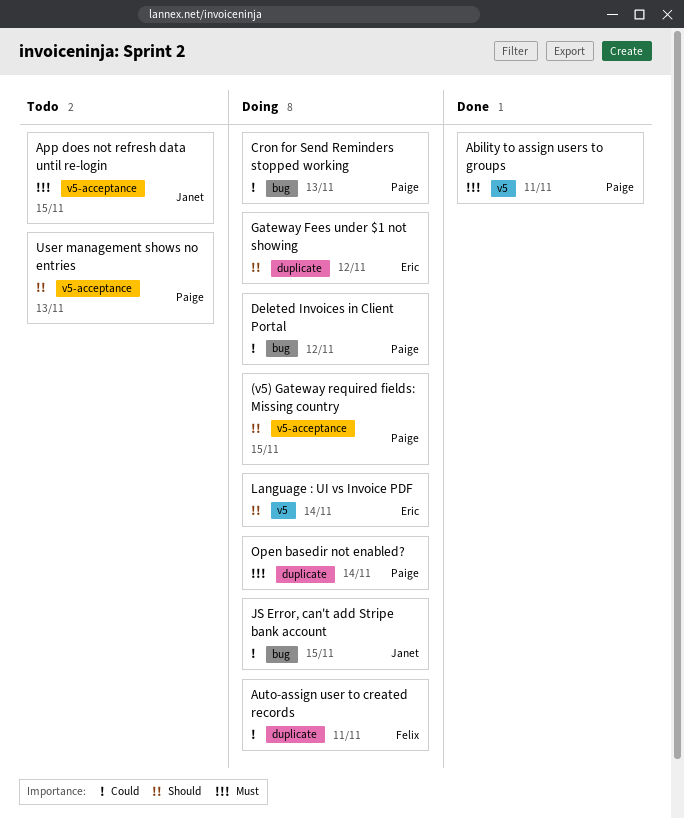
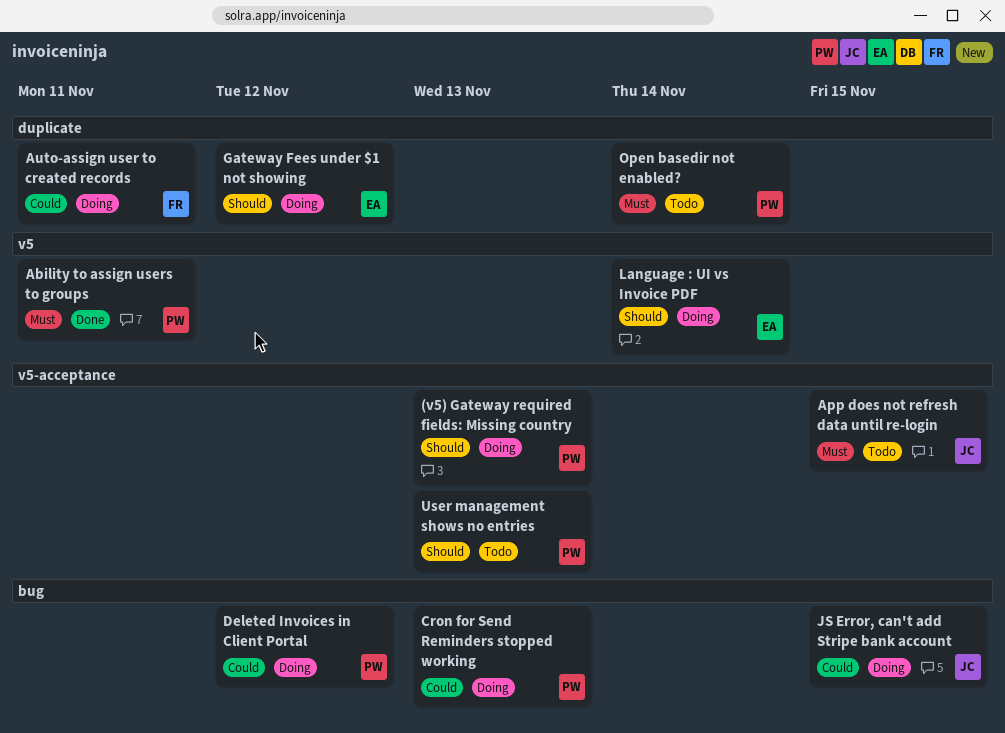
(v5) Gateway required fields: Missing country, due: Nov 15 -> Nov 13
Open basedir not enabled?, status: Doing -> Todo

